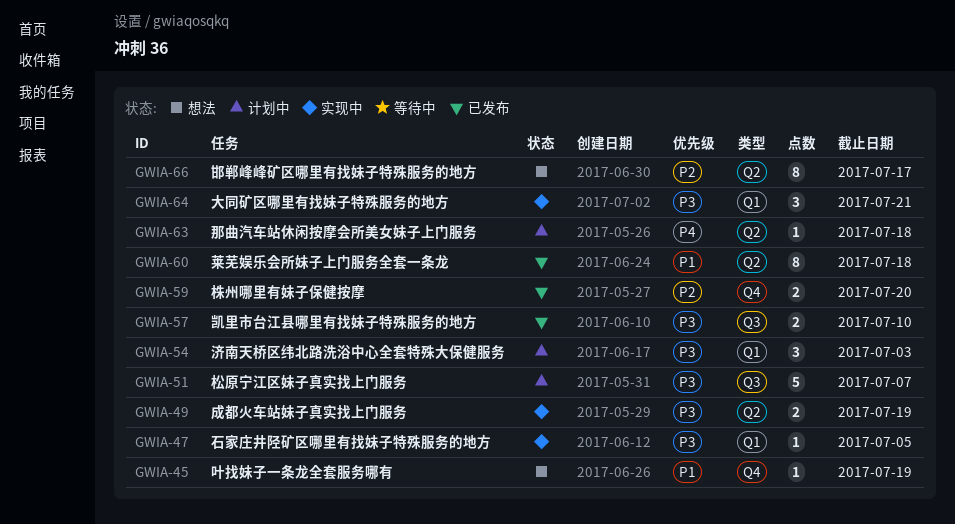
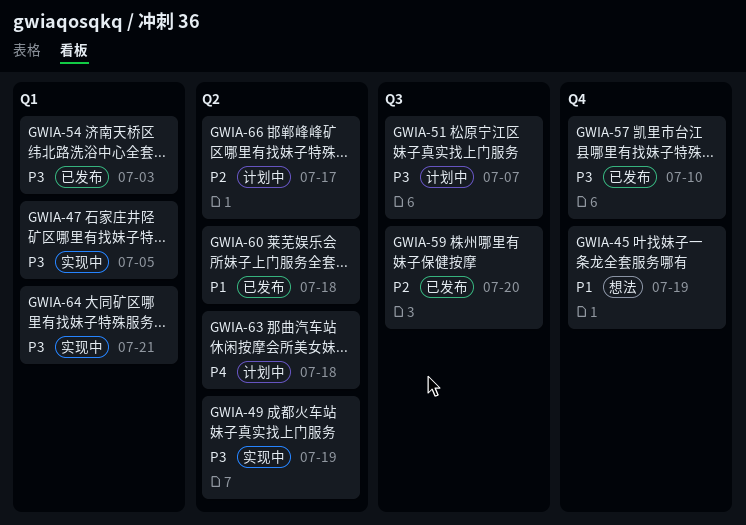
GWIA-54, status: 计划中 -> 已发布
GWIA-57, label: Q3 -> Q4
GWIA-59, label: Q4 -> Q3
GWIA-66, status: 想法 -> 计划中

